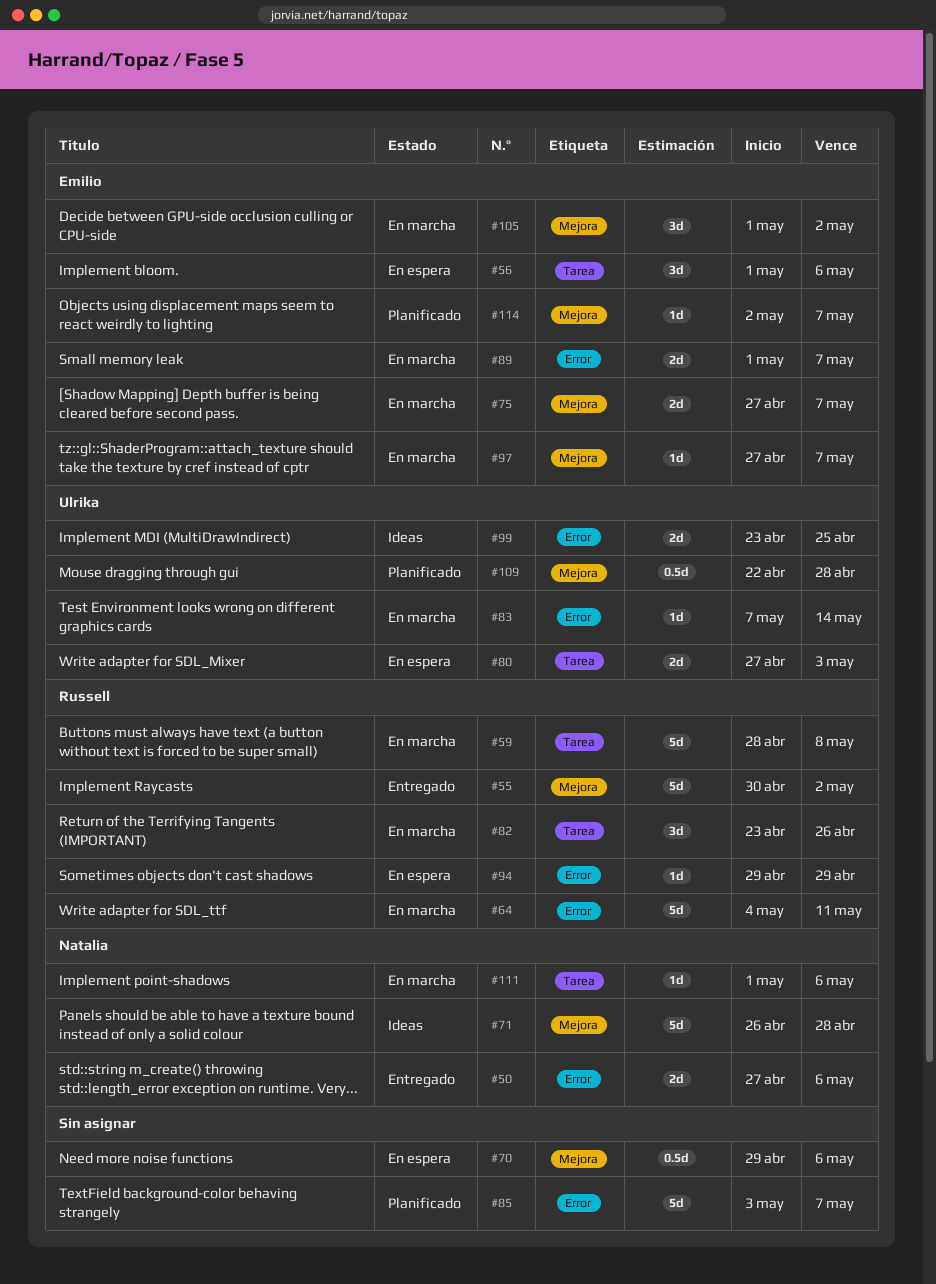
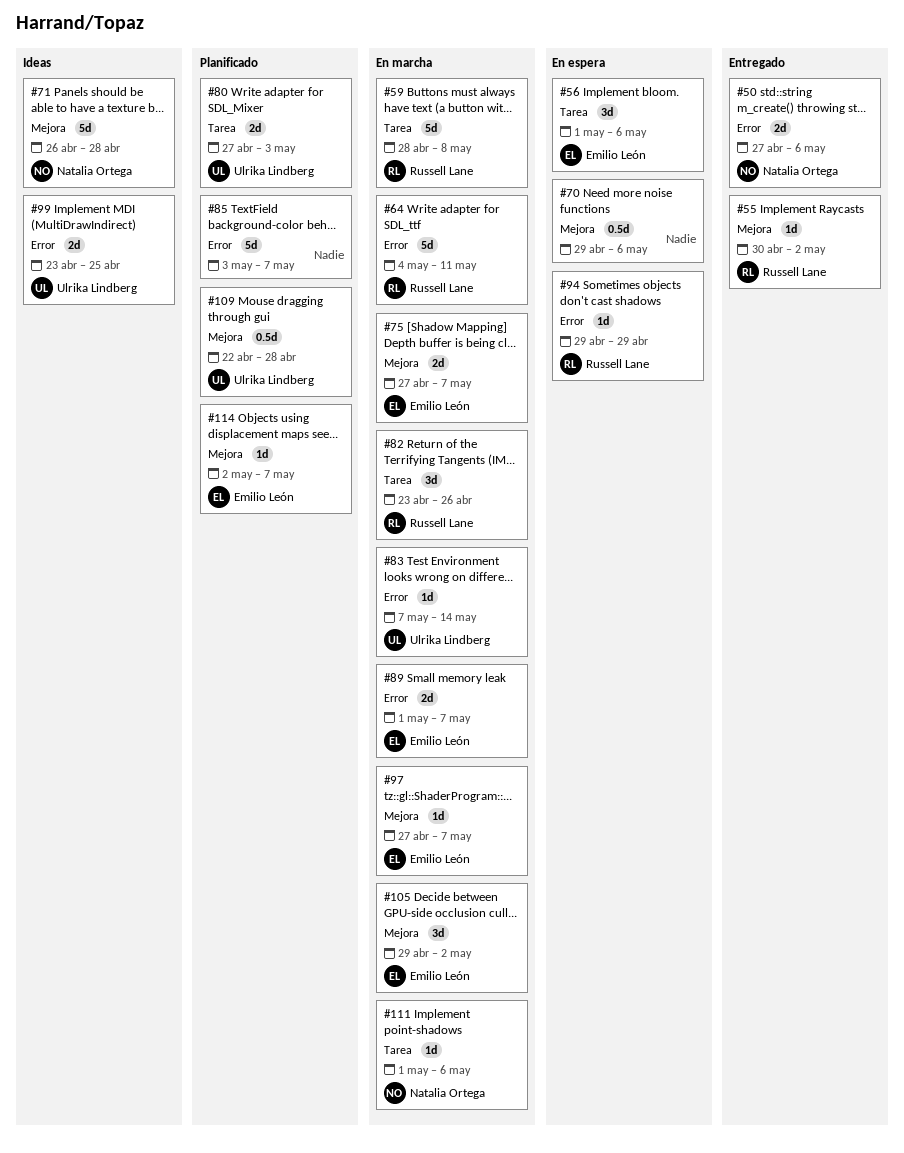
#55, estimate: 5d -> 1d
#80, status: En espera -> Planificado
#105, start: May 1 -> Apr 29

